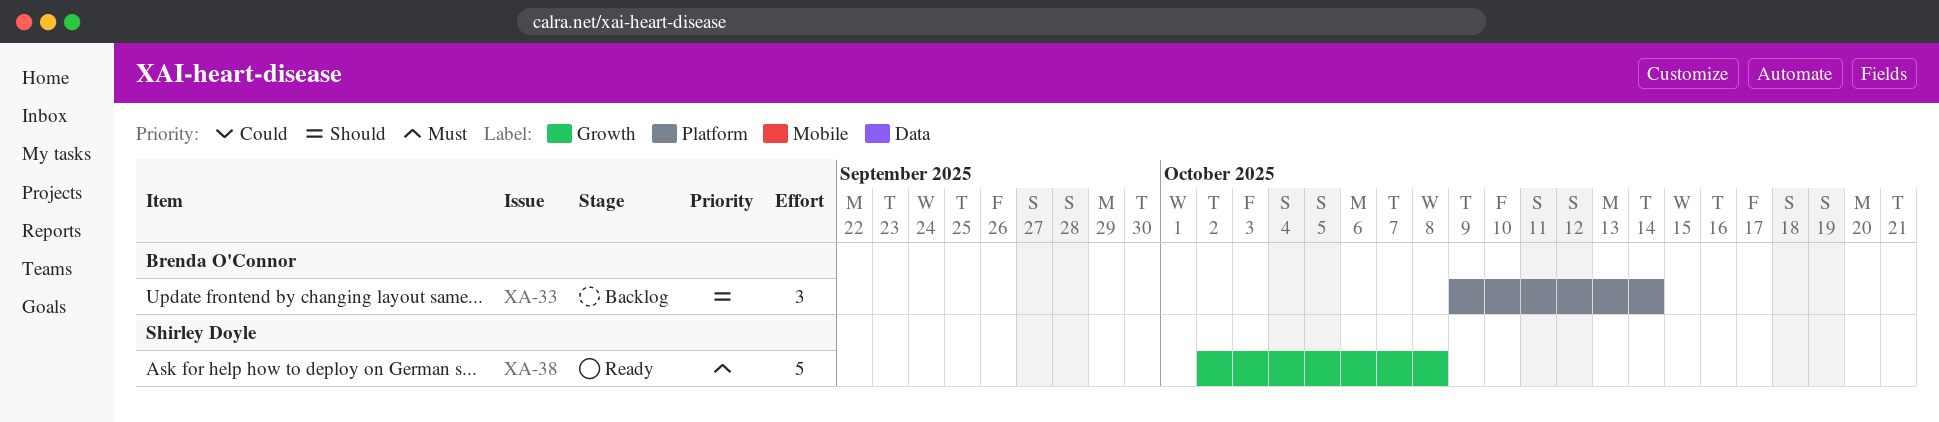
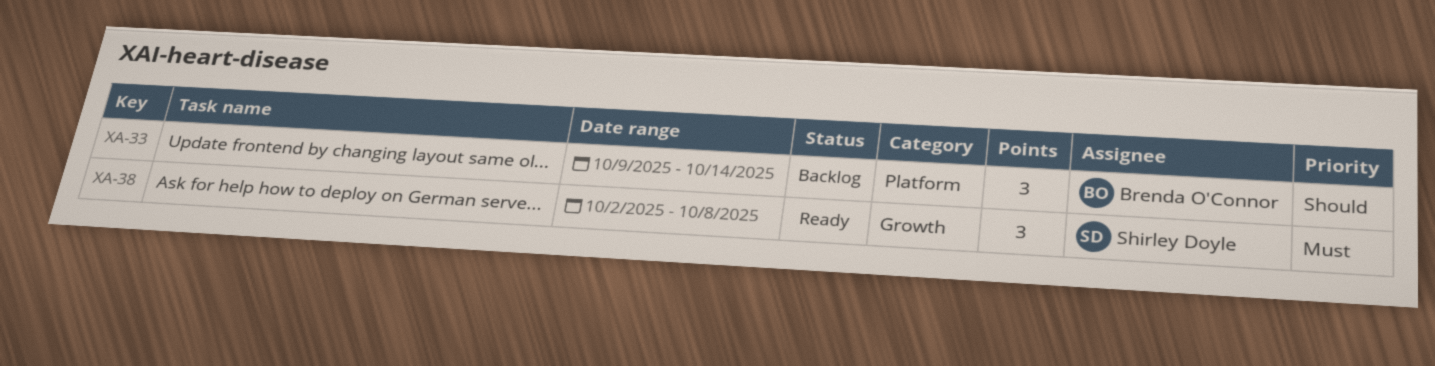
XA-38, estimate: 5 -> 3

